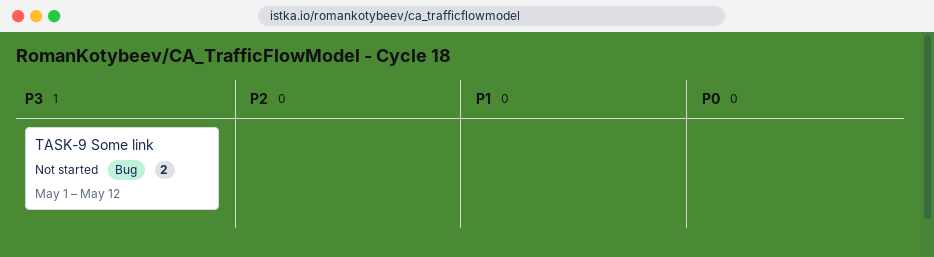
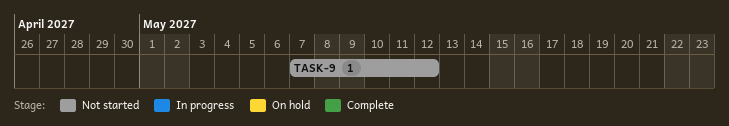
TASK-9, estimate: 2 -> 1
TASK-9, start: May 1 -> May 7

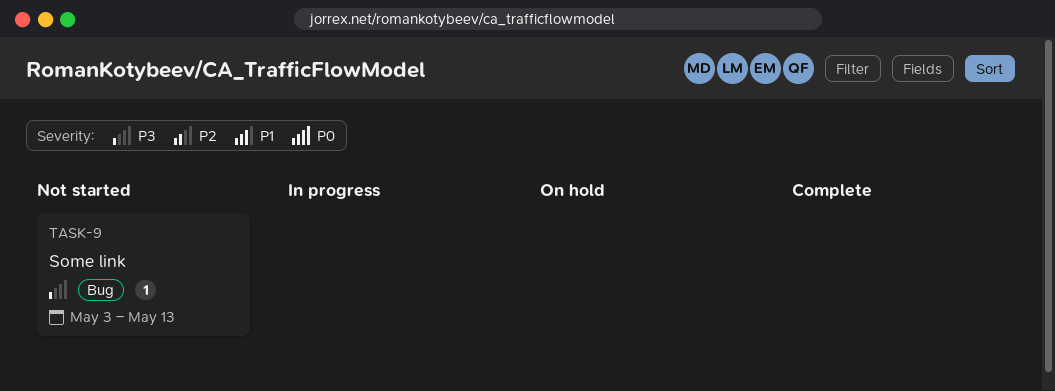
TASK-9, start: May 7 -> May 3
TASK-9, due: May 12 -> May 13

